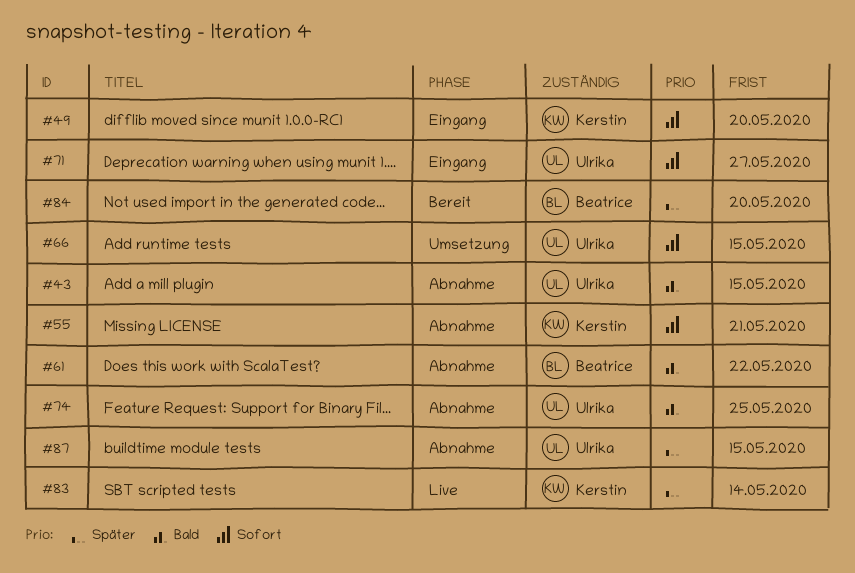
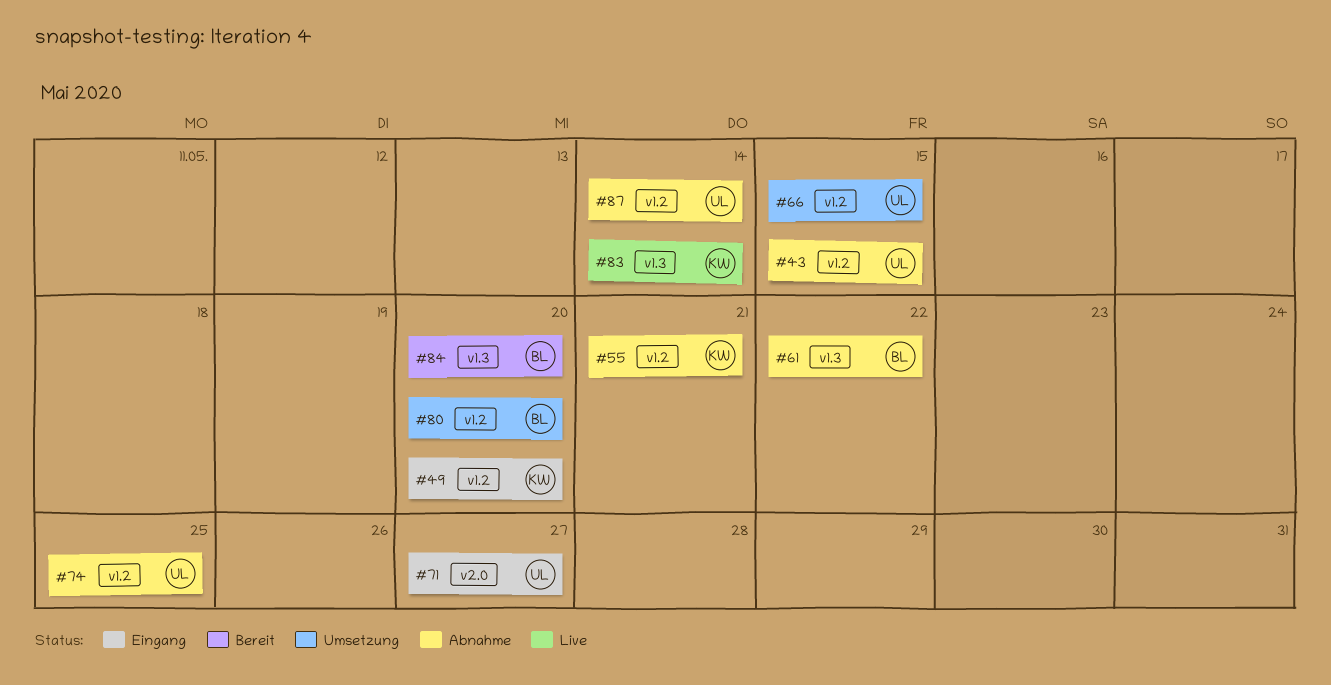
#80: none -> present
#87, due: May 15 -> May 14

